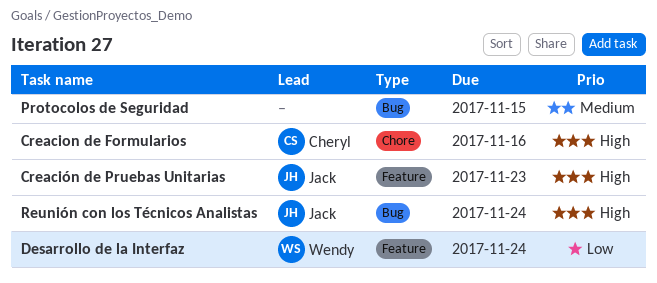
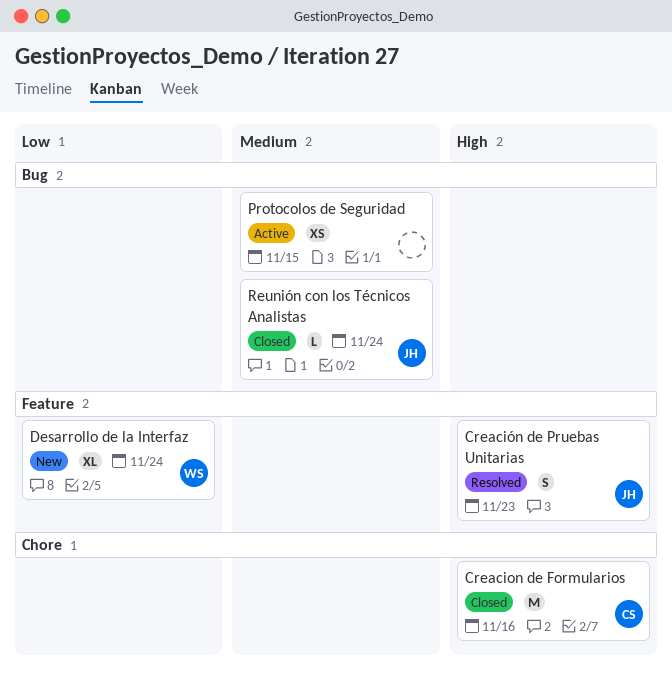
Reunión con los Técnicos Analistas, priority: High -> Medium

